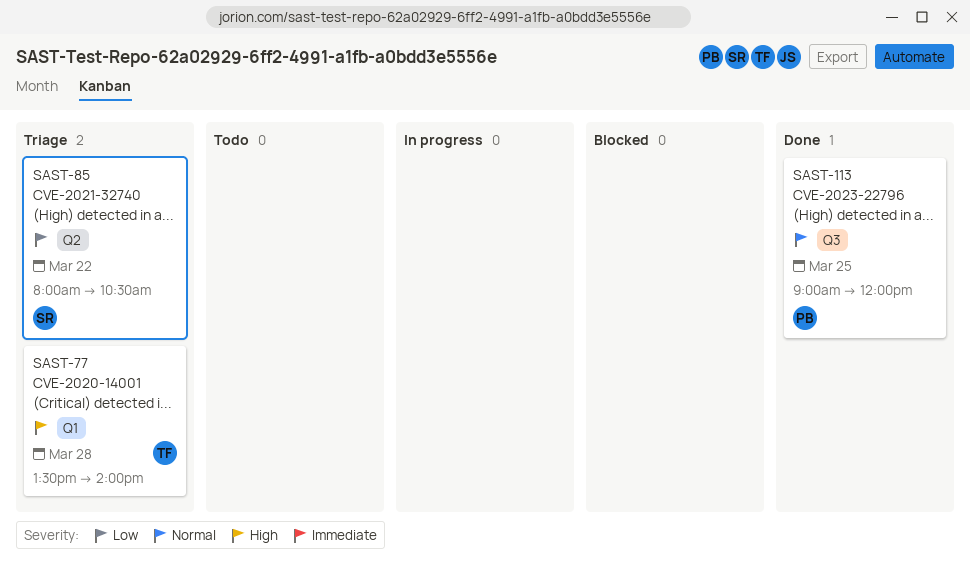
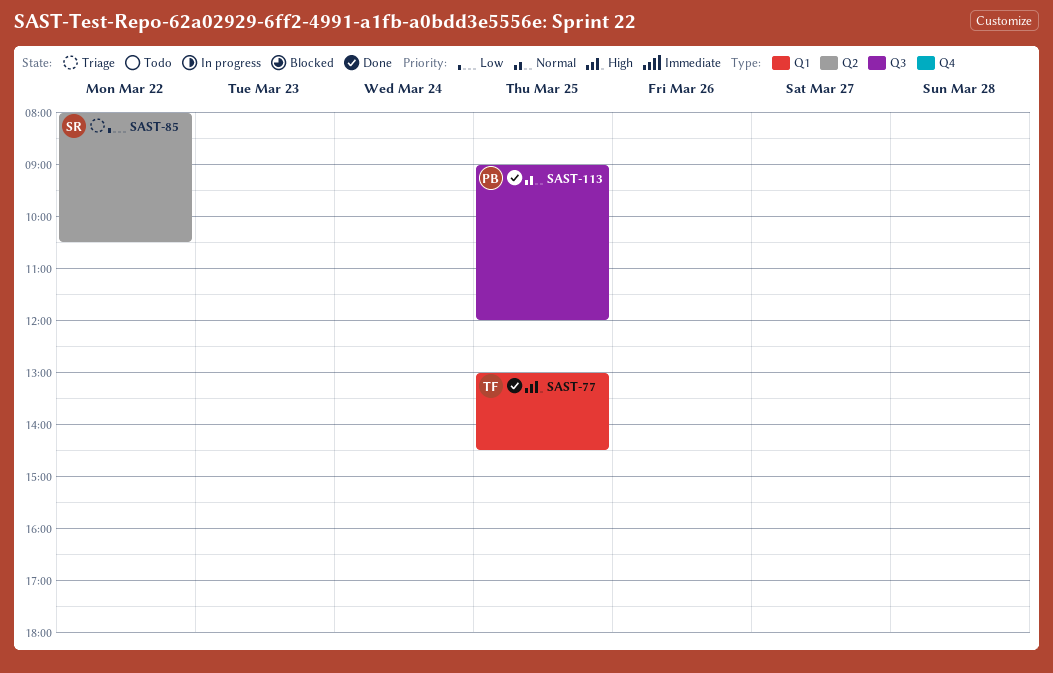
SAST-77, status: Triage -> Done
SAST-77, day: Mar 28 -> Mar 25
SAST-77, begins: 13:30 -> 13:00
SAST-77, ends: 14:00 -> 14:30

